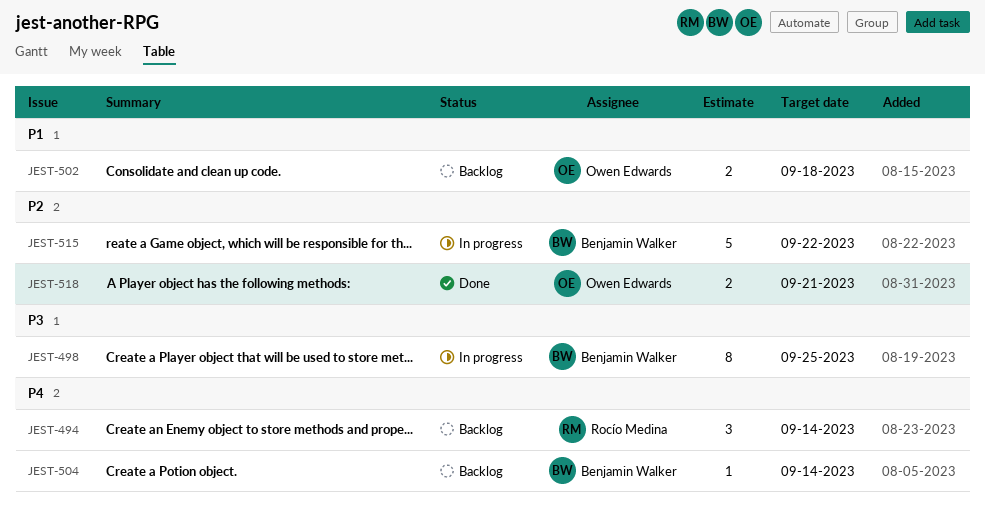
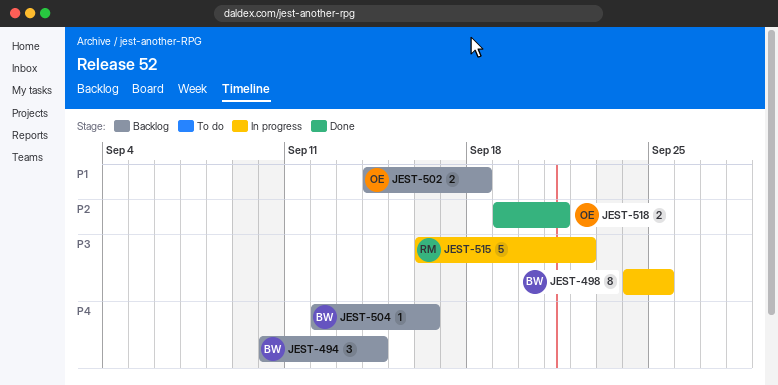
JEST-494, owner: Rocío Medina -> Benjamin Walker
JEST-504, due: Sep 14 -> Sep 16
JEST-515, owner: Benjamin Walker -> Rocío Medina
JEST-515, priority: P2 -> P3

